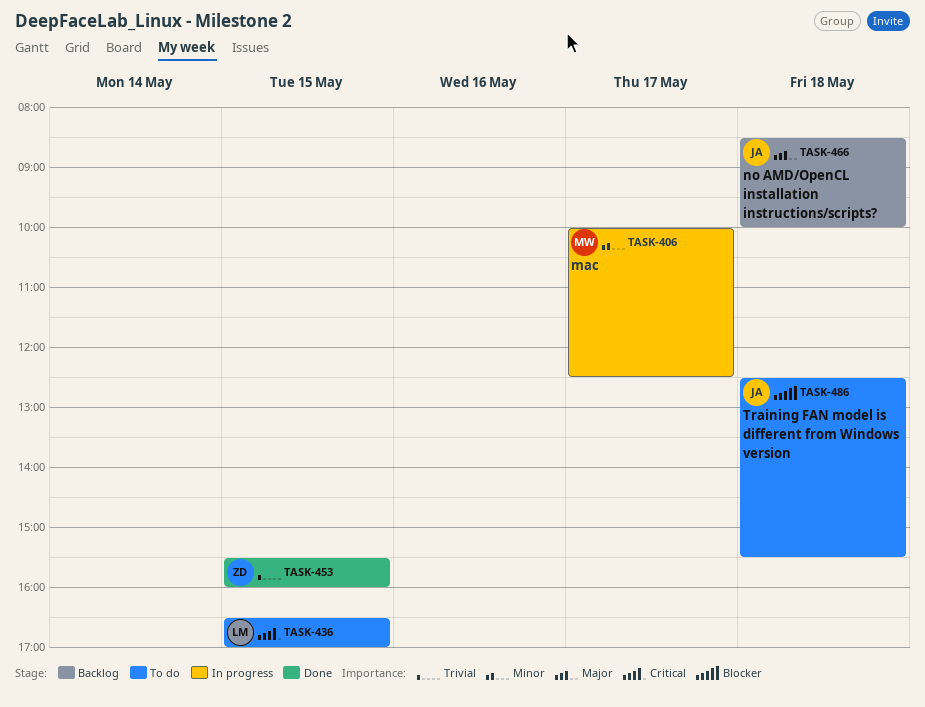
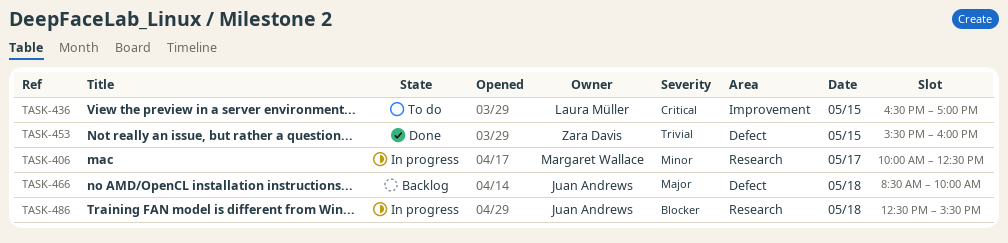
TASK-486, status: To do -> In progress

